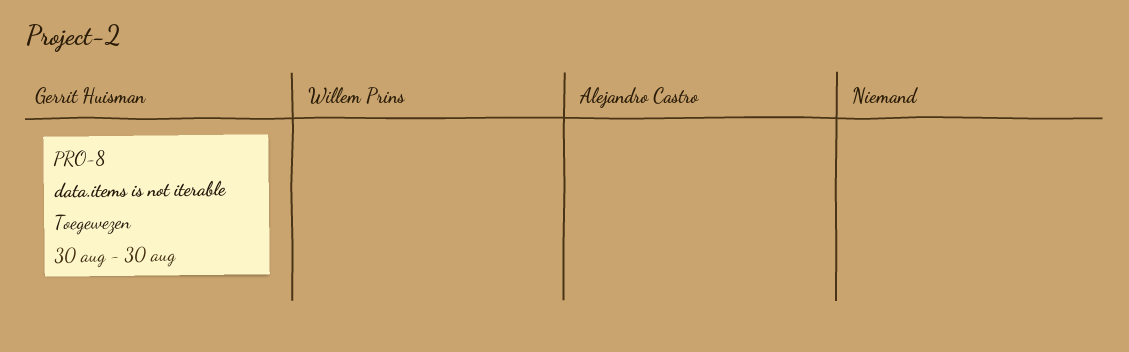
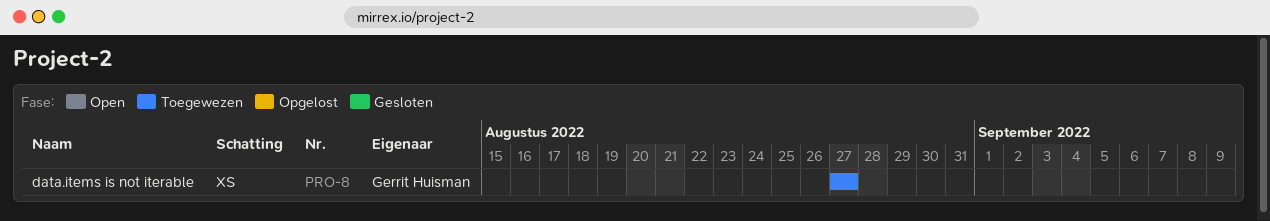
PRO-8, start: Aug 30 -> Aug 27
PRO-8, due: Aug 30 -> Aug 27

